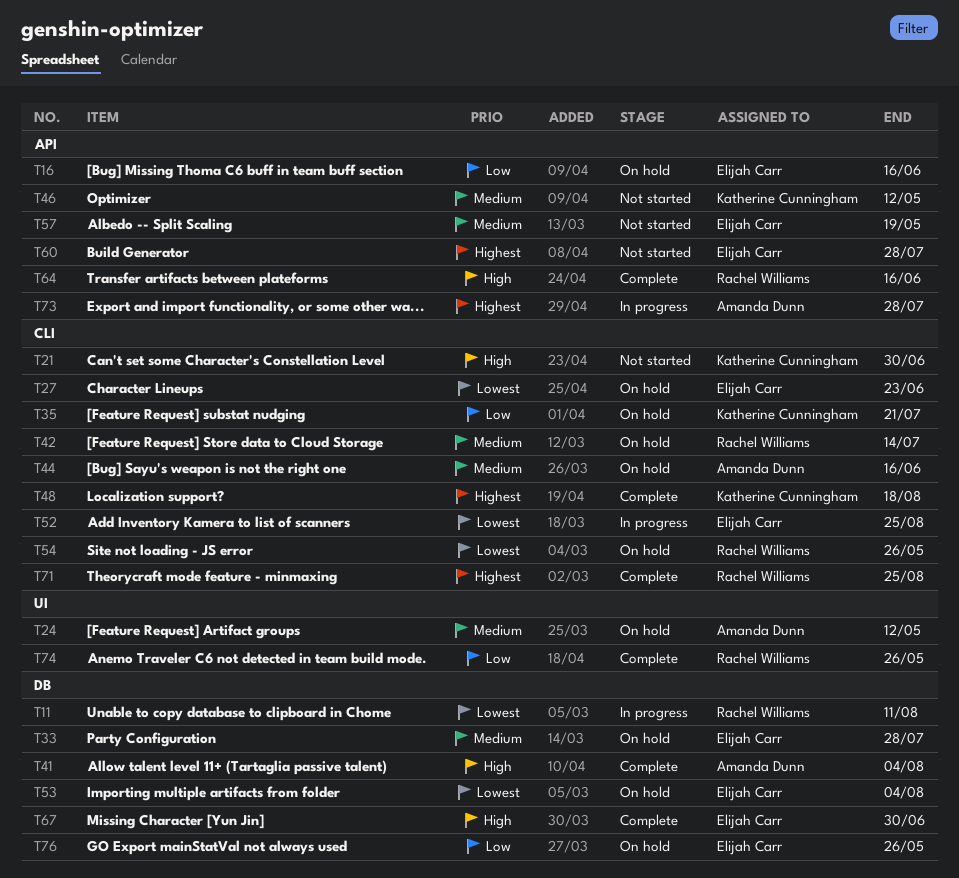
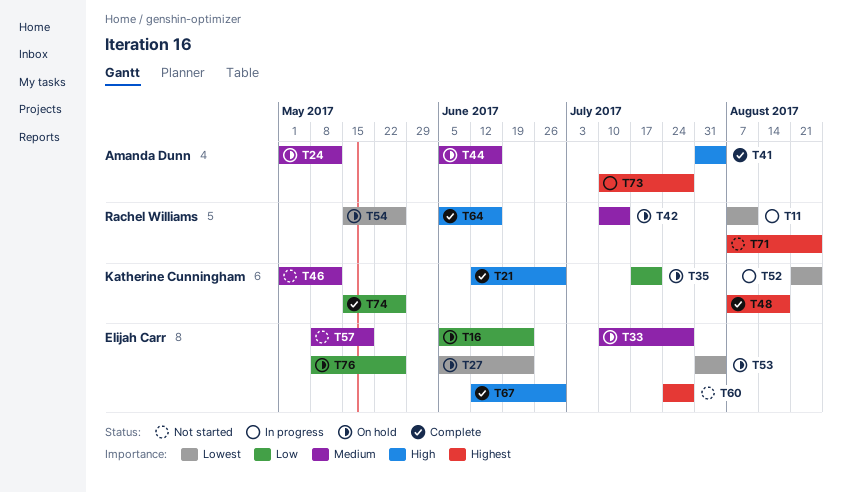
T16, due: Jun 16 -> Jun 23
T21, status: Not started -> Complete
T52, owner: Elijah Carr -> Katherine Cunningham
T71, status: Complete -> Not started
T74, owner: Rachel Williams -> Katherine Cunningham

